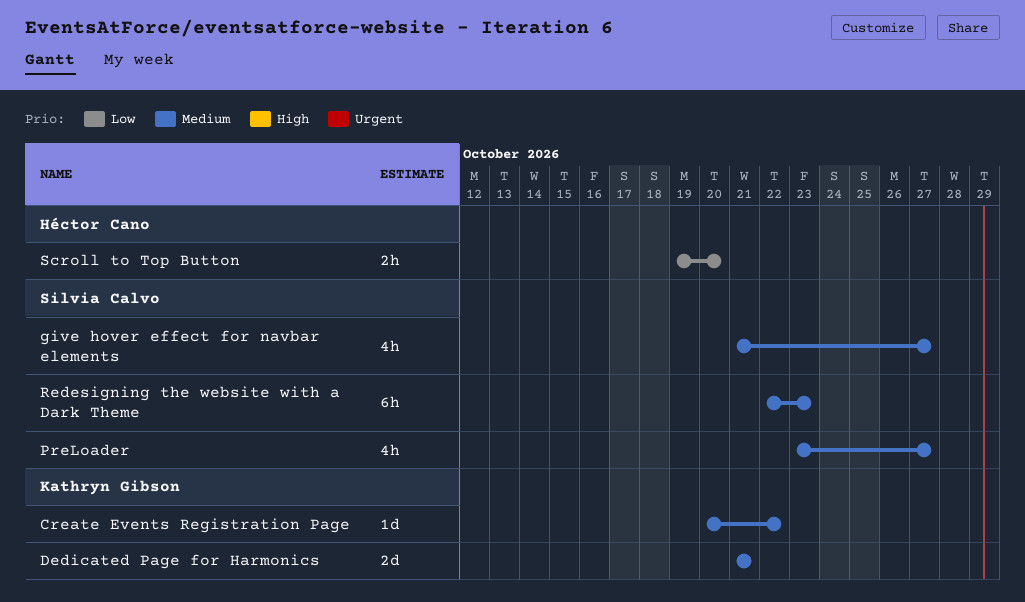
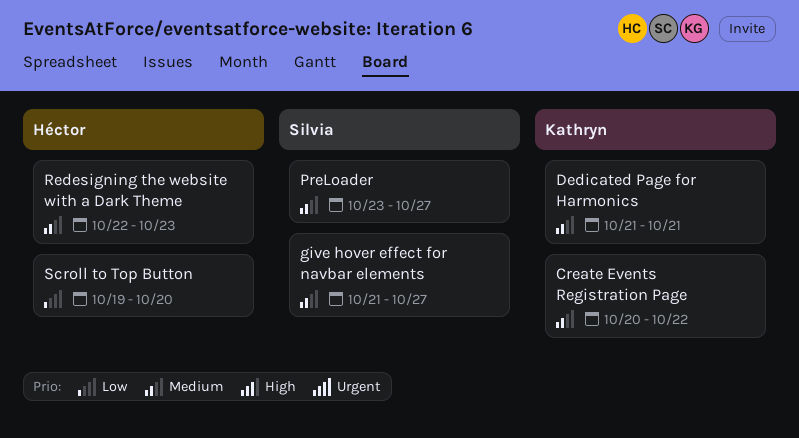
Redesigning the website with a Dark Theme, owner: Silvia Calvo -> Héctor Cano

